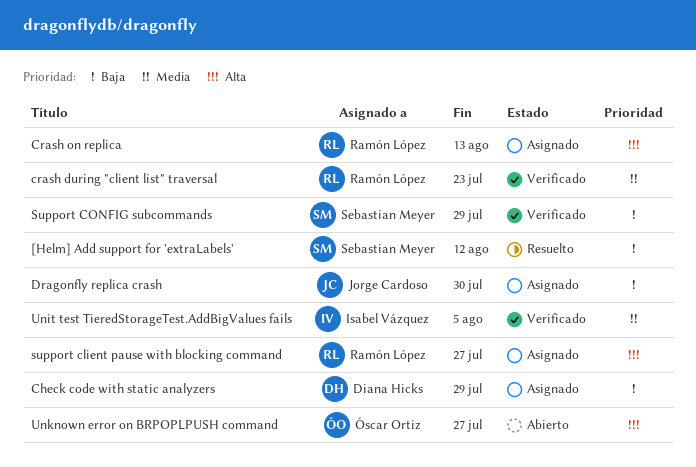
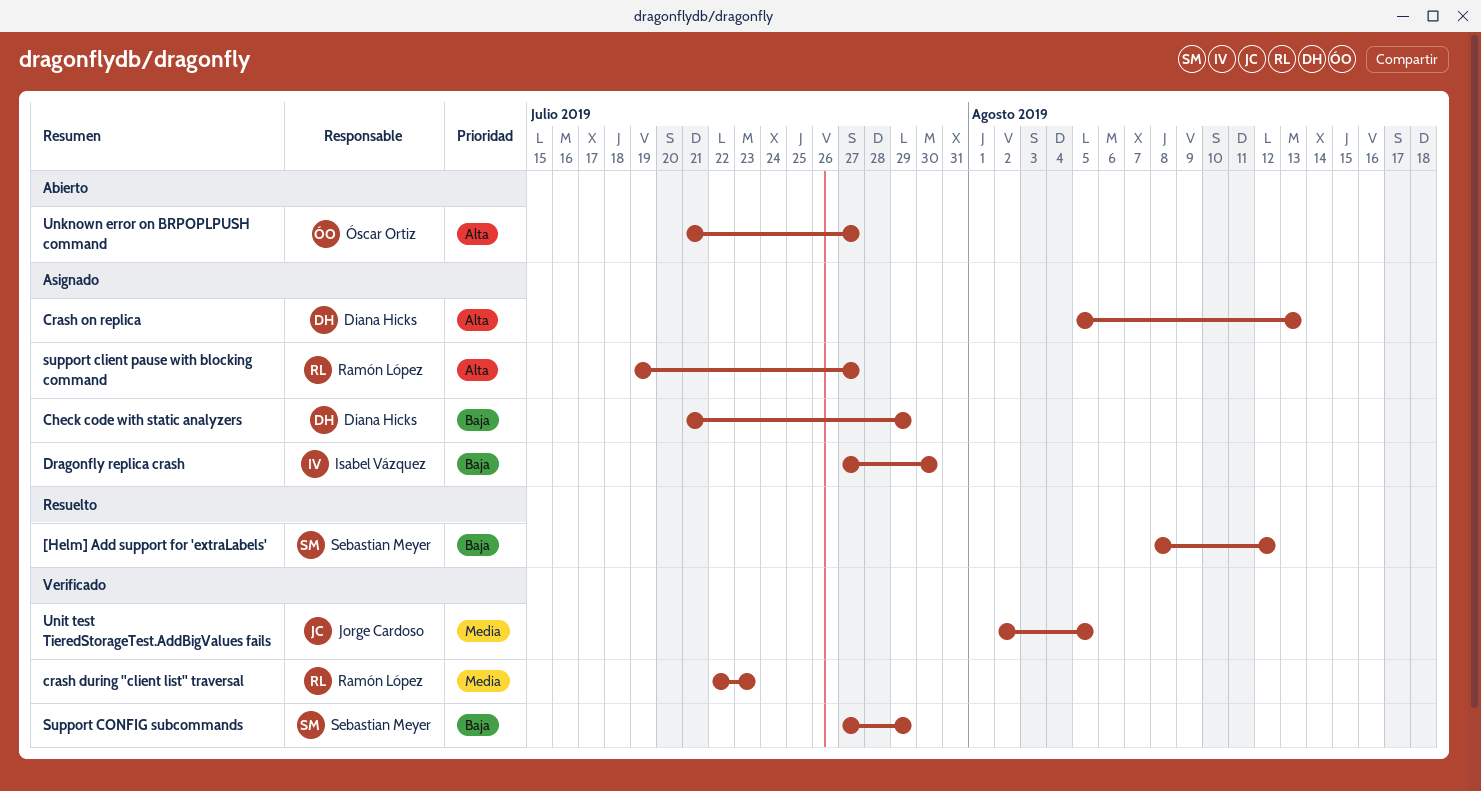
Crash on replica, owner: Ramón López -> Diana Hicks
Dragonfly replica crash, owner: Jorge Cardoso -> Isabel Vázquez
Unit test TieredStorageTest.AddBigValues fails, owner: Isabel Vázquez -> Jorge Cardoso

